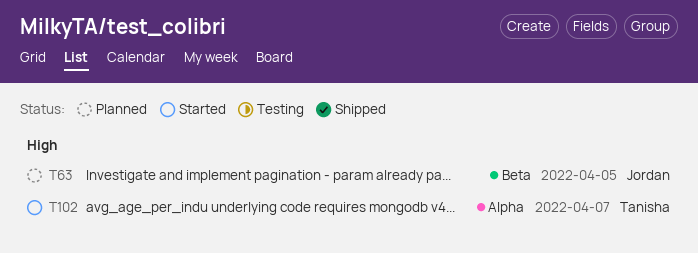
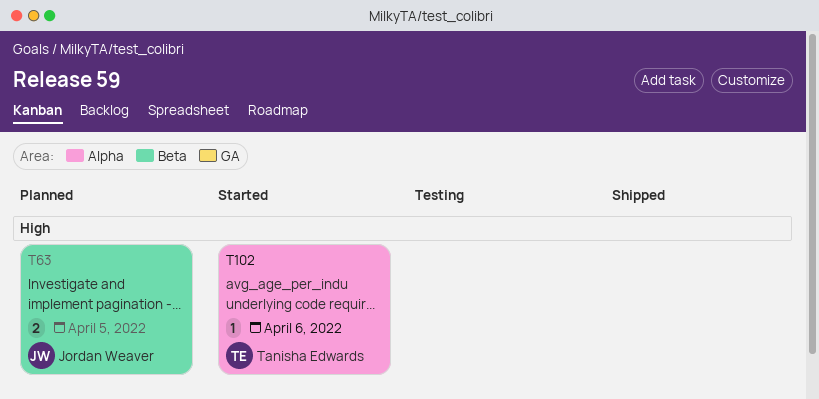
T102, due: Apr 7 -> Apr 6

